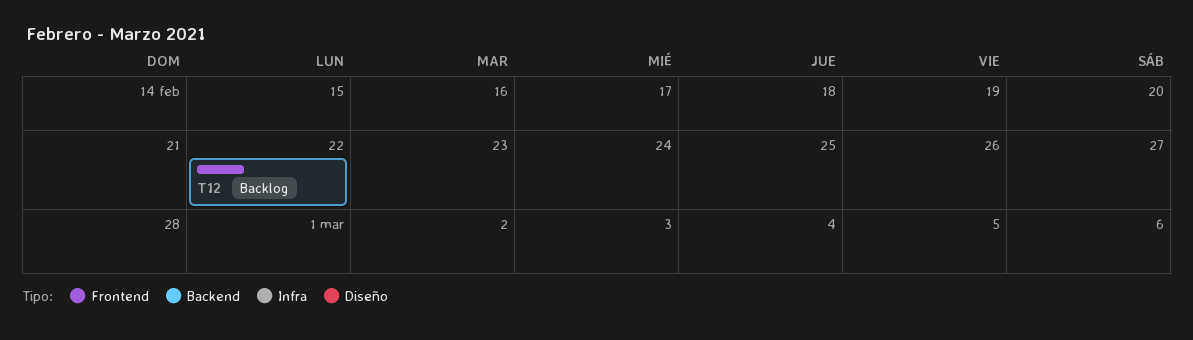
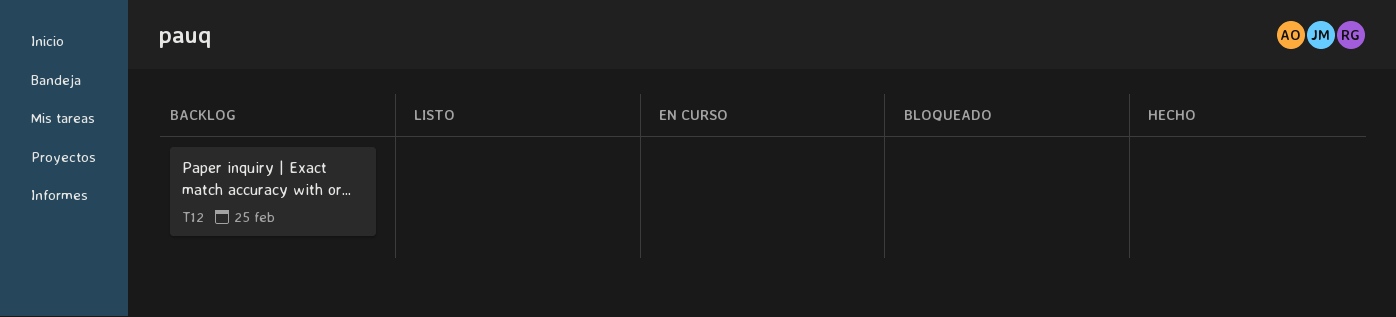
T12, due: Feb 22 -> Feb 25

